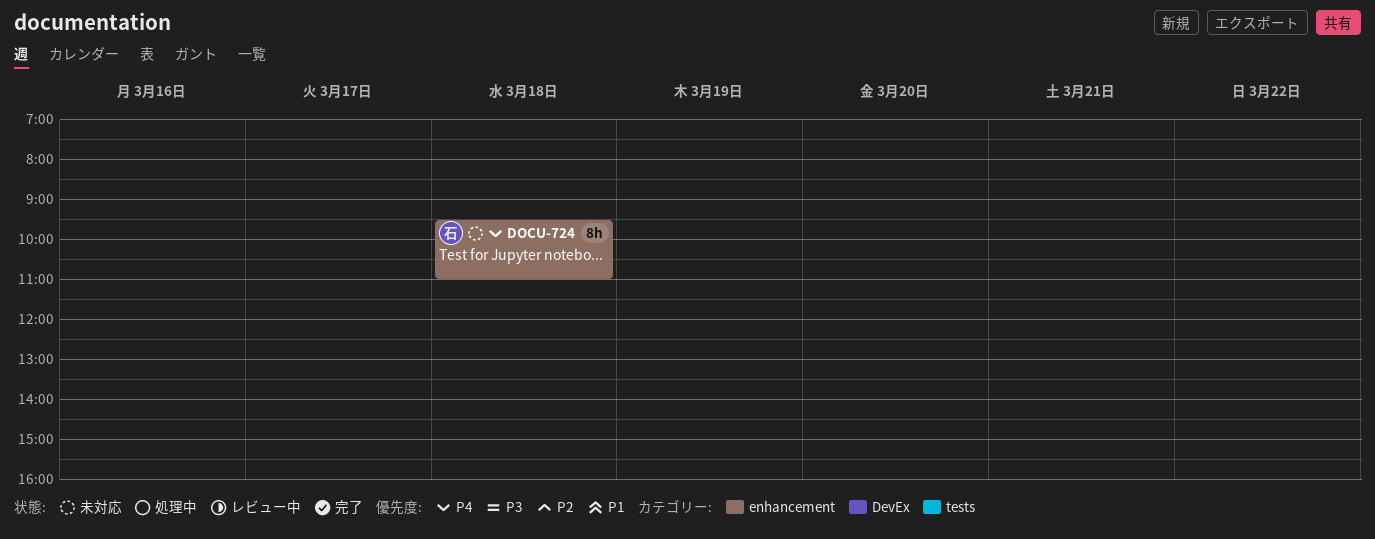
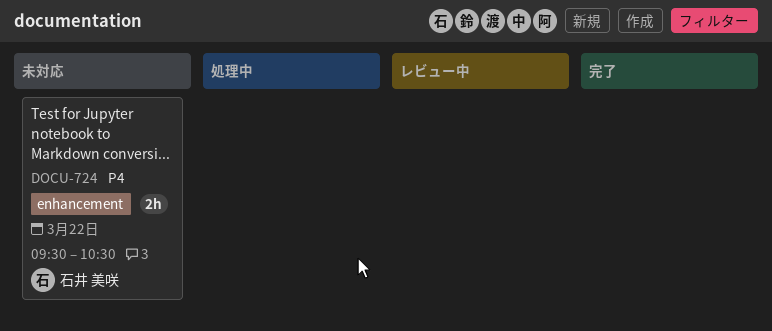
DOCU-724, estimate: 8h -> 2h
DOCU-724, day: Mar 18 -> Mar 22
DOCU-724, ends: 11:00 -> 10:30

